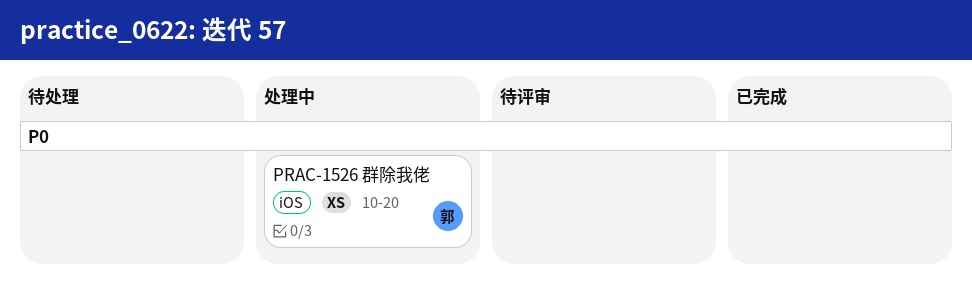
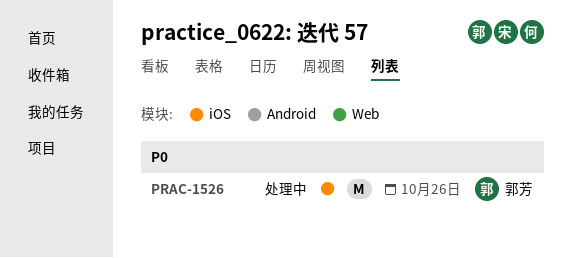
PRAC-1526, estimate: XS -> M
PRAC-1526, due: Oct 20 -> Oct 26

